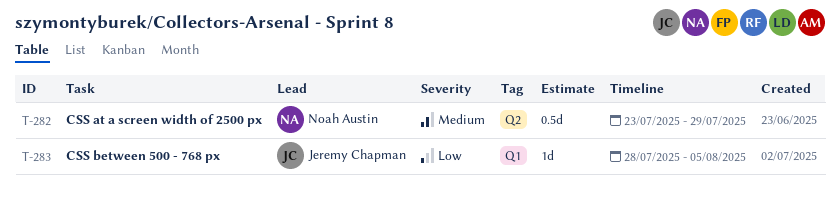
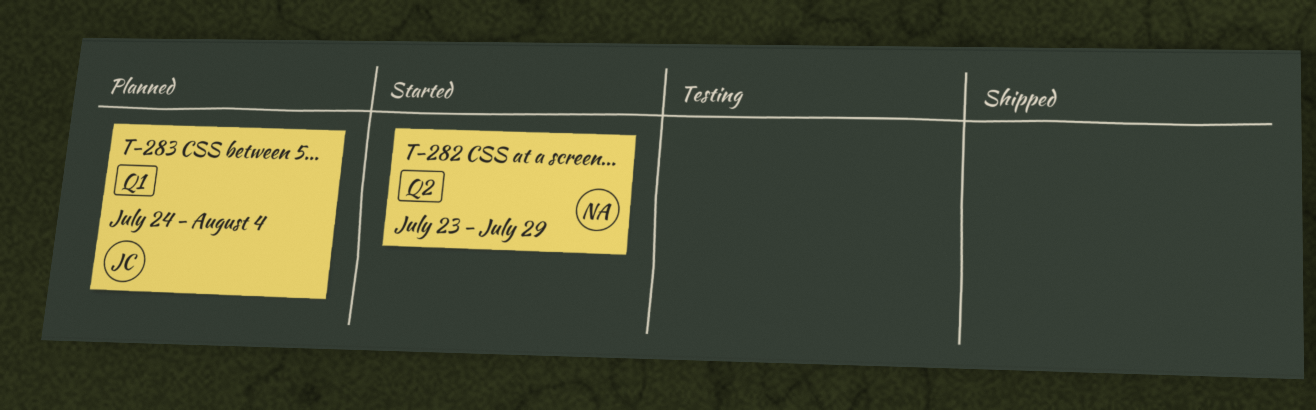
T-283, start: Jul 28 -> Jul 24
T-283, due: Aug 5 -> Aug 4

